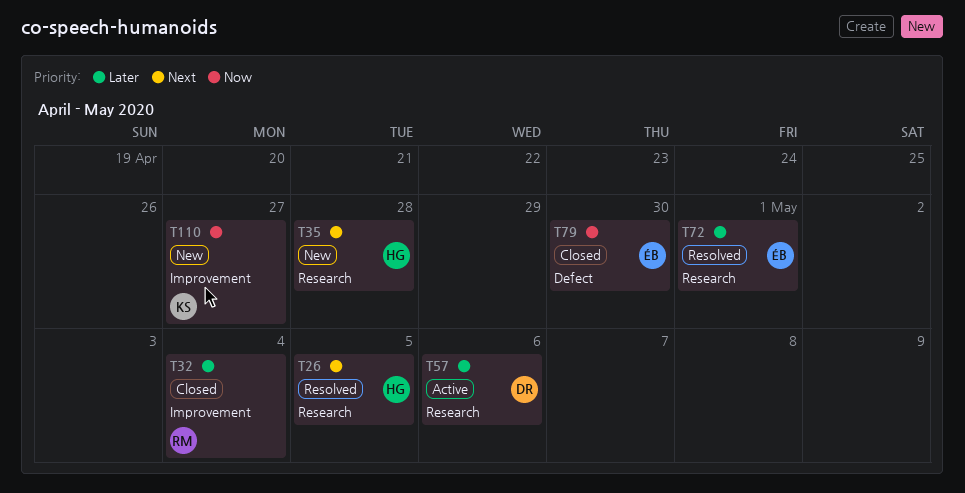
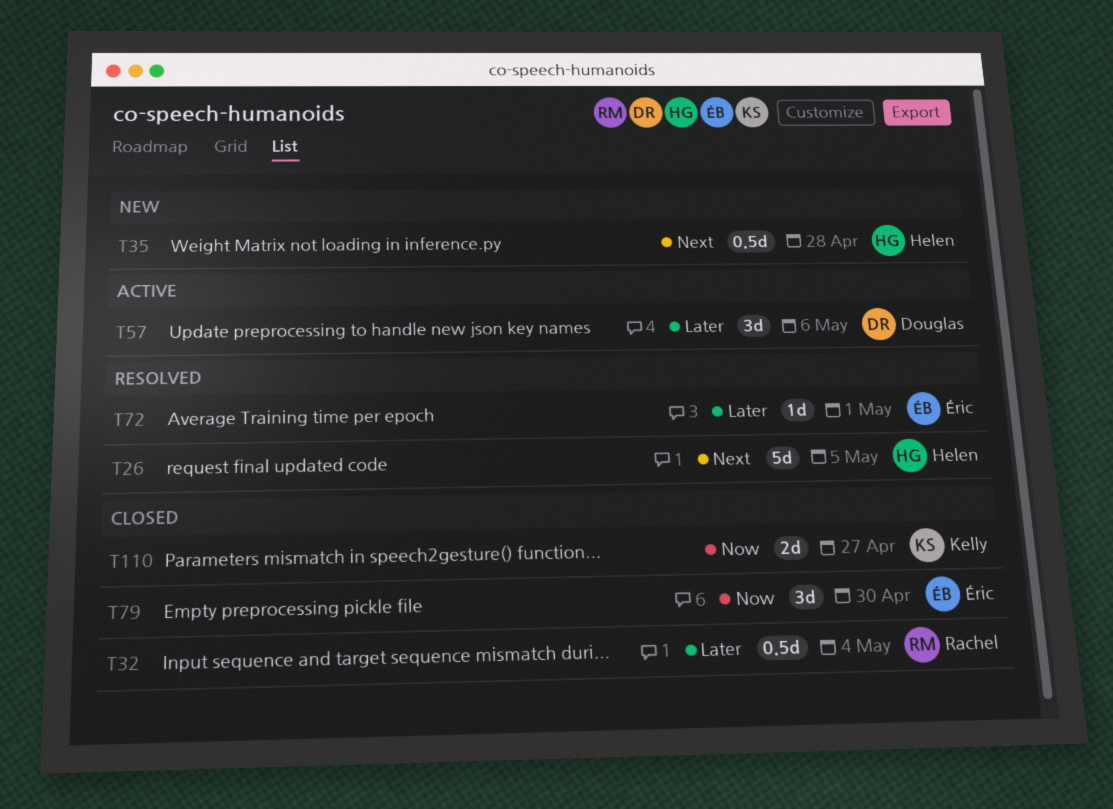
T110, status: New -> Closed

